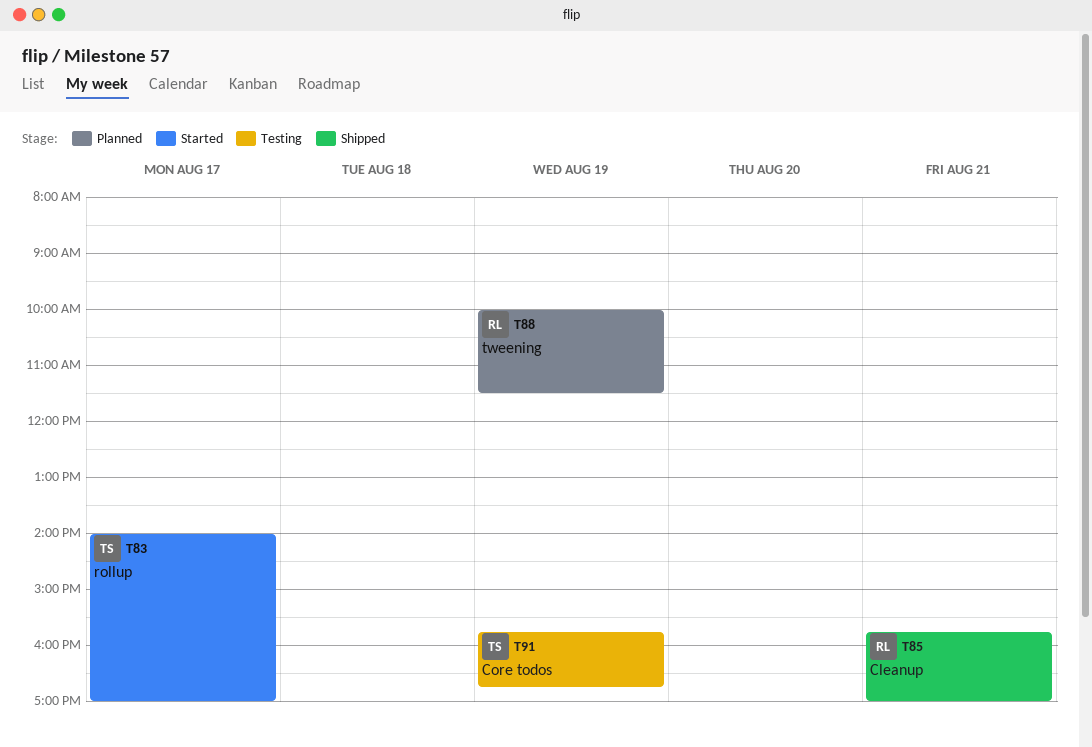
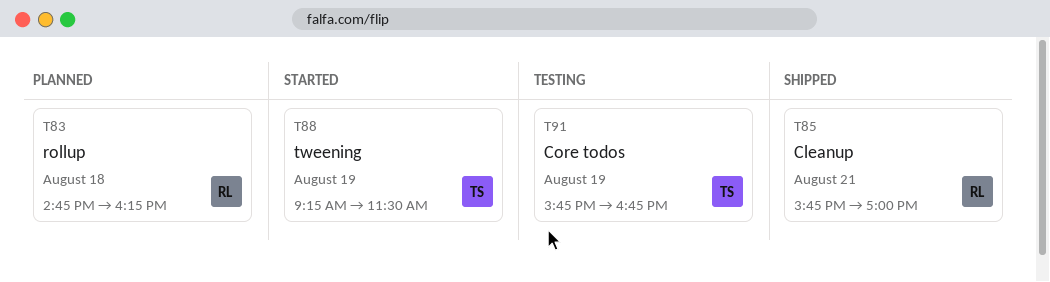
T83, status: Started -> Planned
T83, owner: TS -> RL
T83, day: Aug 17 -> Aug 18
T83, begins: 14:00 -> 14:45
T83, ends: 17:00 -> 16:15
T88, status: Planned -> Started
T88, owner: RL -> TS
T88, begins: 10:00 -> 09:15

